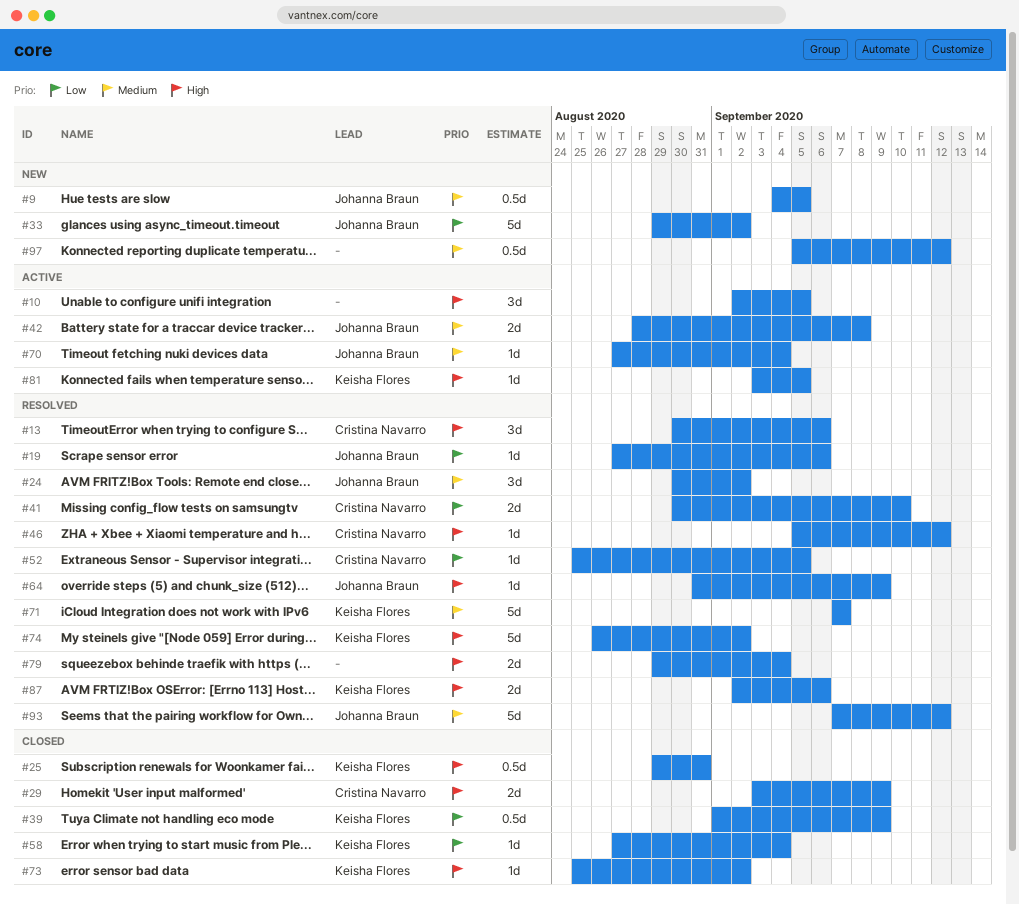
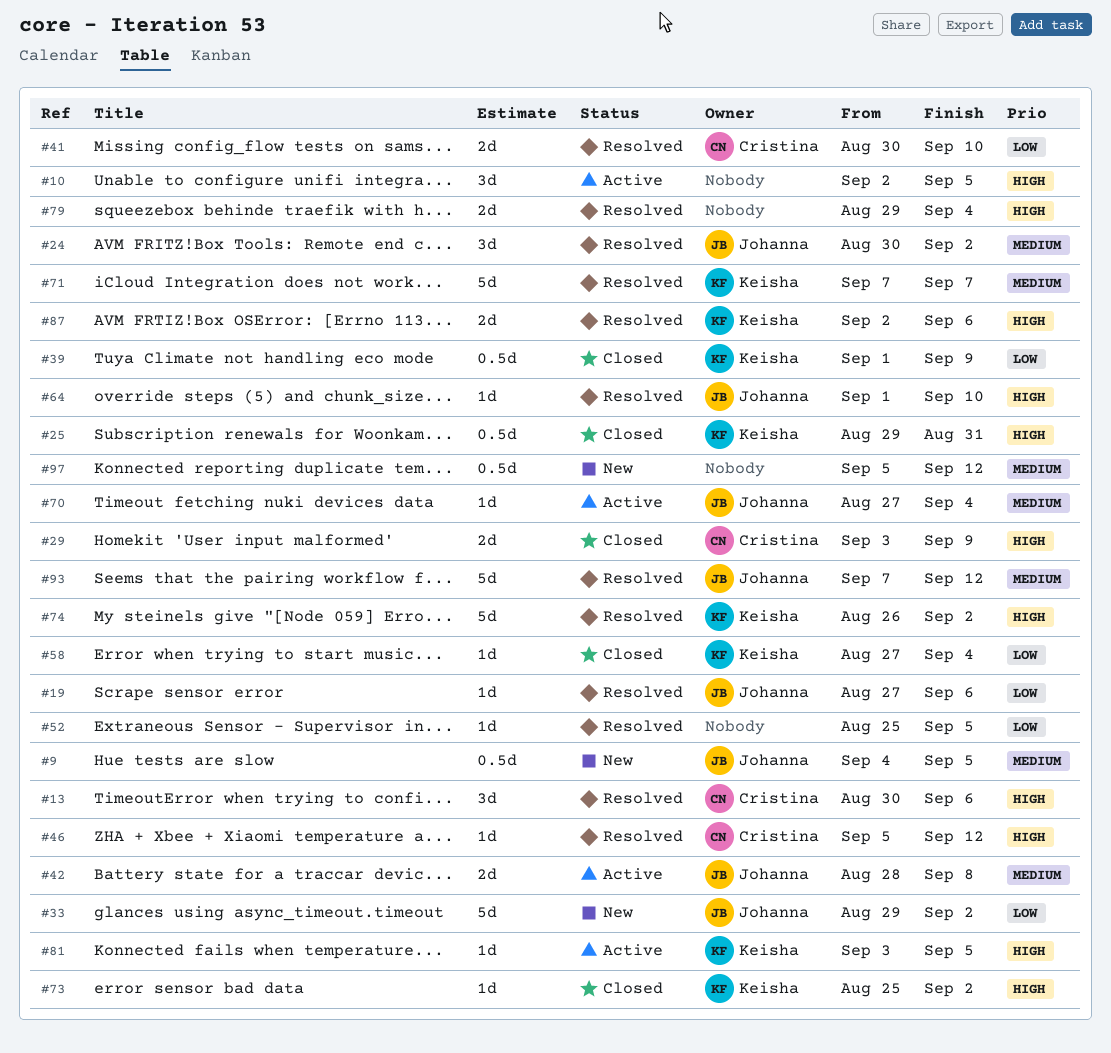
#52, owner: Cristina Navarro -> none
#64, start: Aug 31 -> Sep 1
#64, due: Sep 9 -> Sep 10

